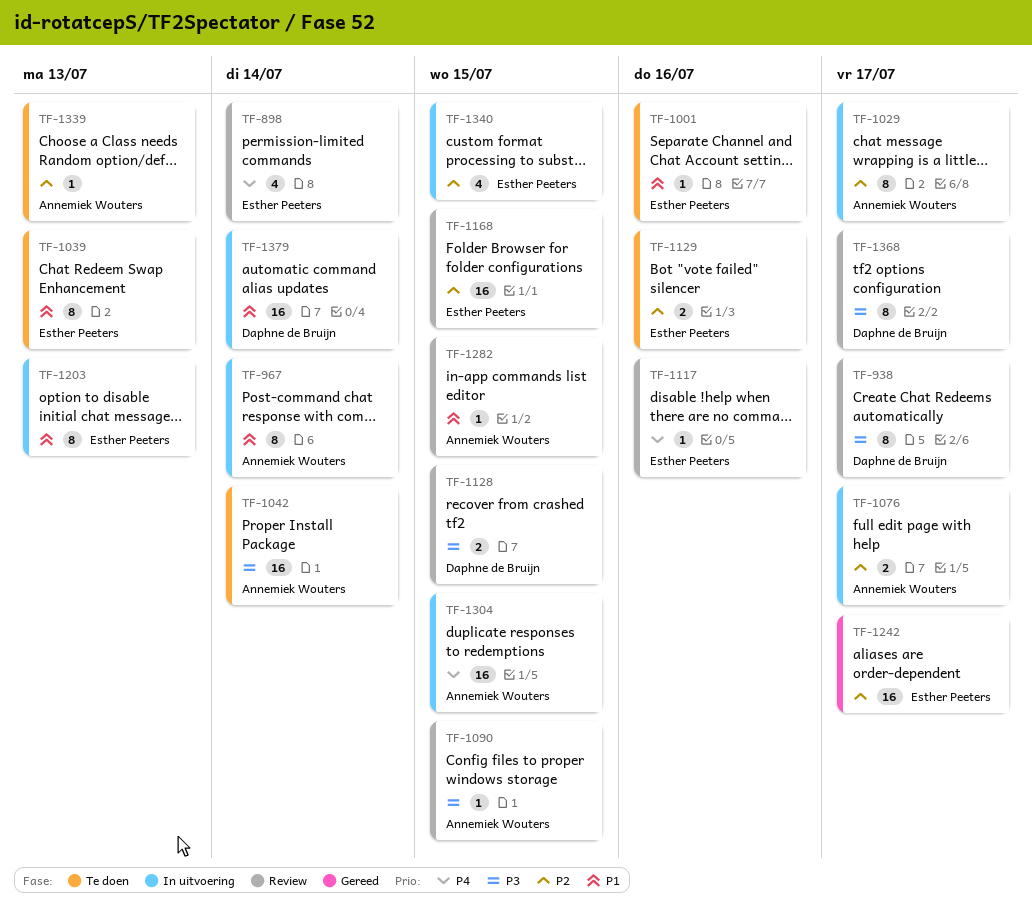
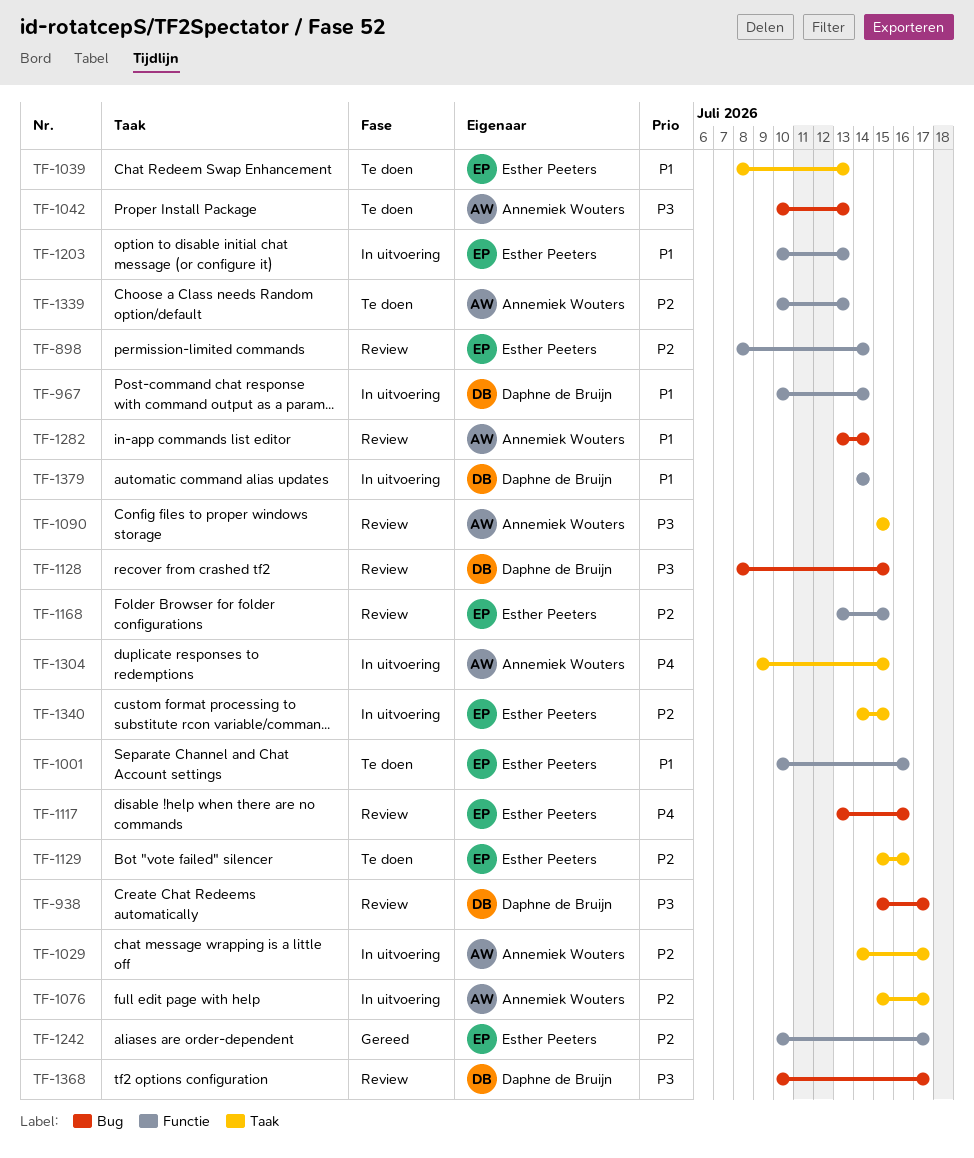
TF-898, priority: P4 -> P2
TF-967, owner: Annemiek Wouters -> Daphne de Bruijn
TF-1042, due: Jul 14 -> Jul 13
TF-1282, due: Jul 15 -> Jul 14

